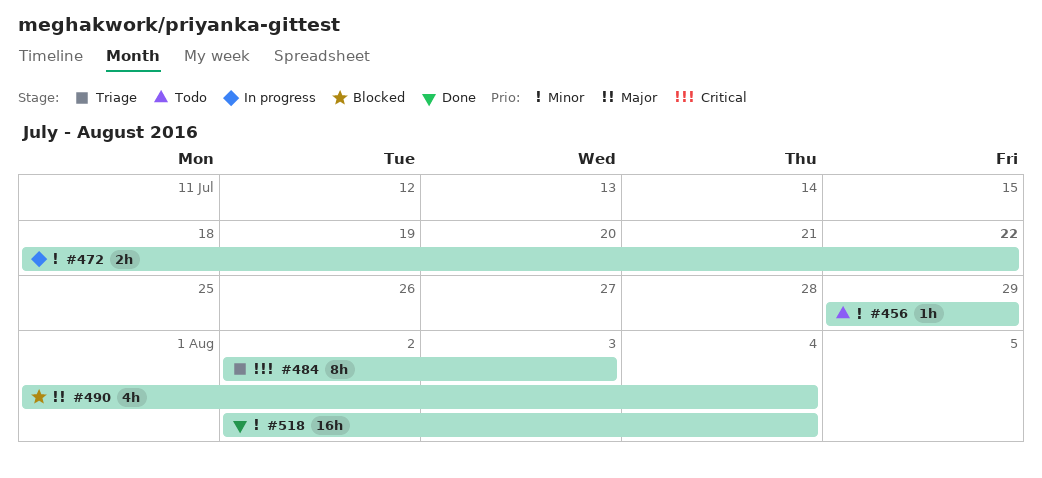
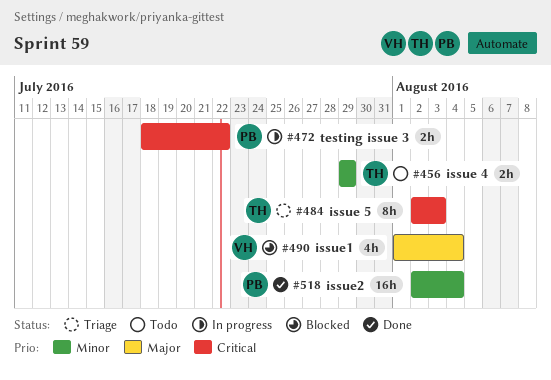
#456, estimate: 1h -> 2h
#472, priority: Minor -> Critical

